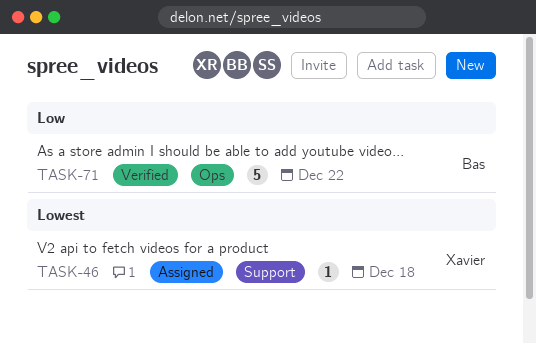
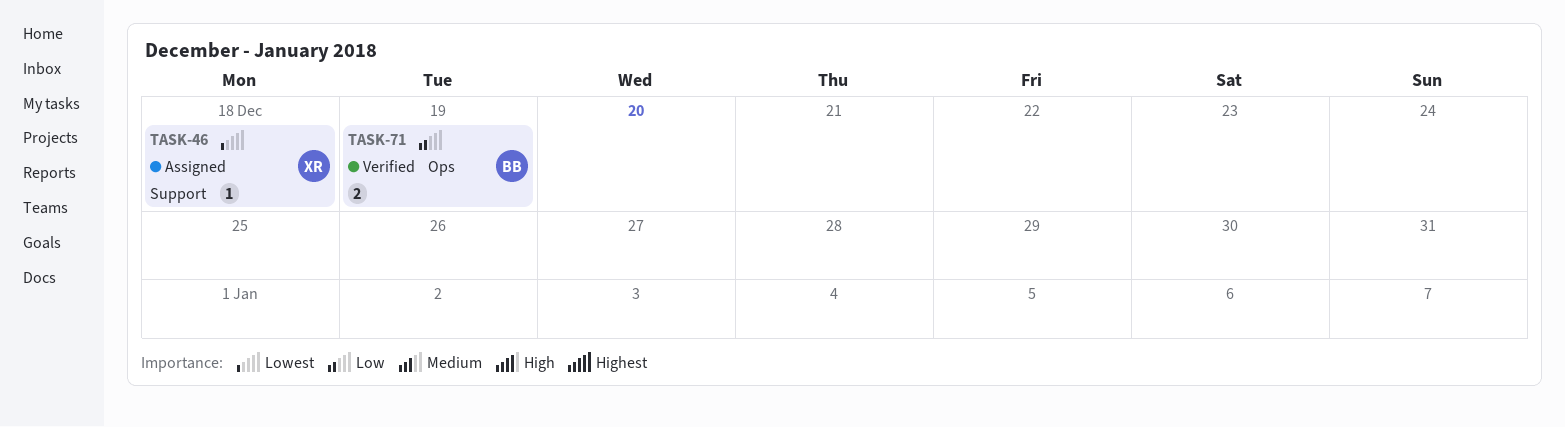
TASK-71, estimate: 5 -> 2
TASK-71, due: Dec 22 -> Dec 19

